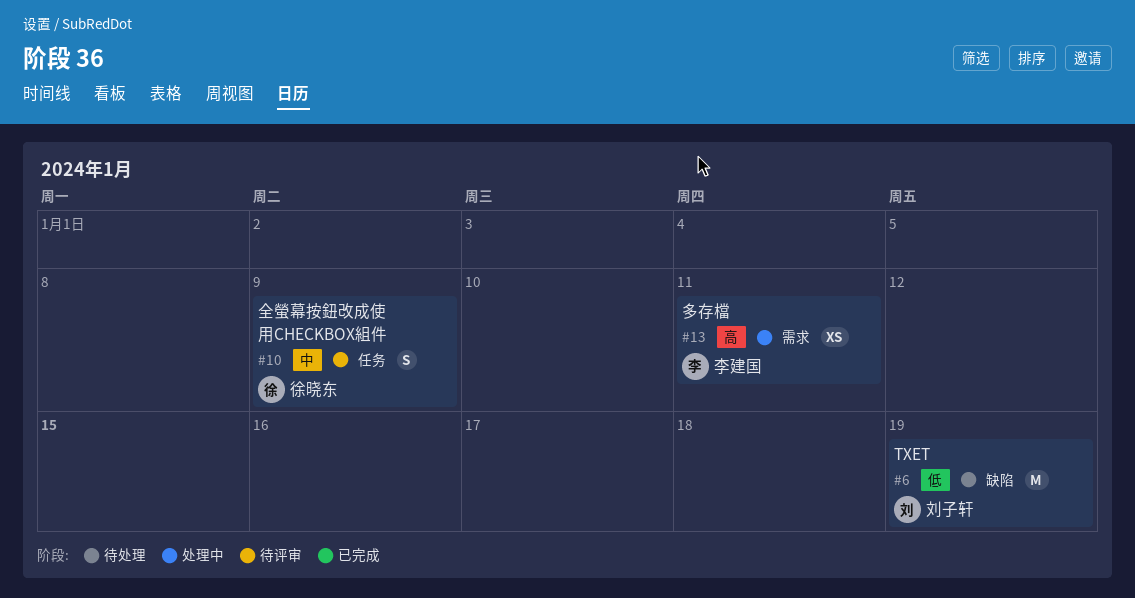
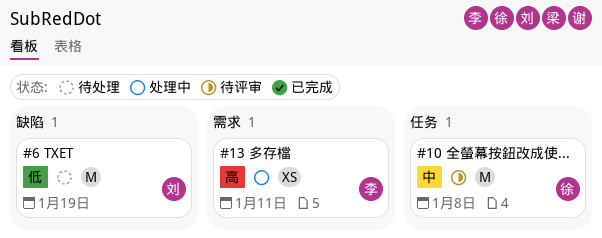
#10, estimate: S -> M
#10, due: Jan 9 -> Jan 8

